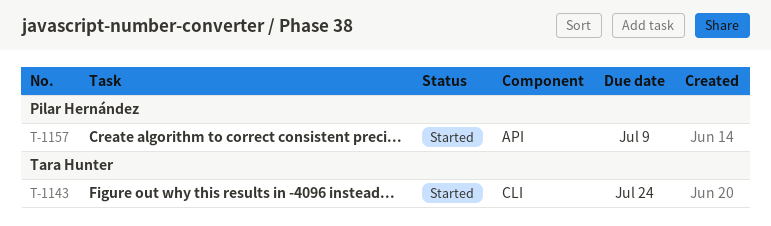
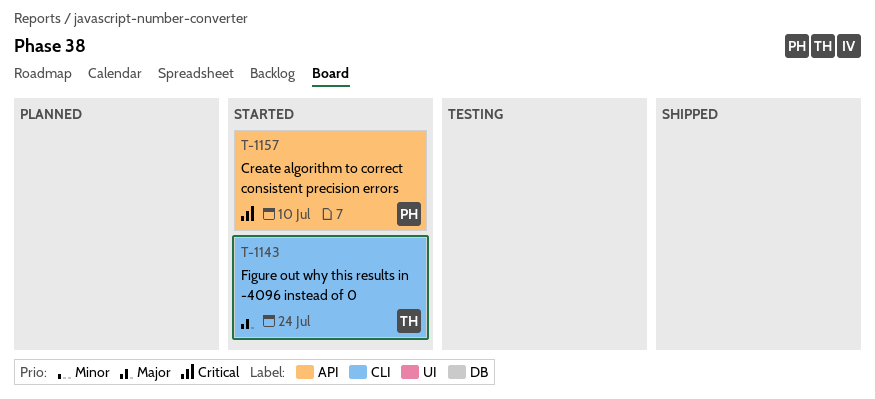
T-1157, due: Jul 9 -> Jul 10

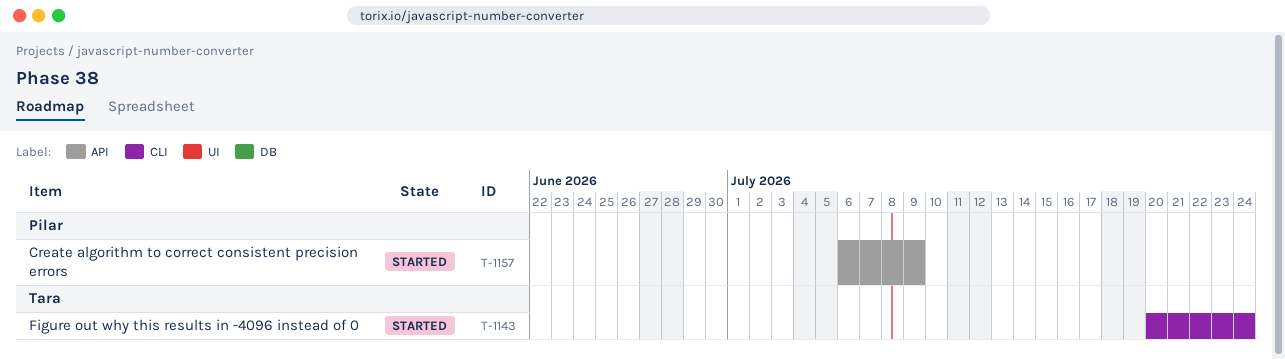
T-1157, due: Jul 10 -> Jul 9

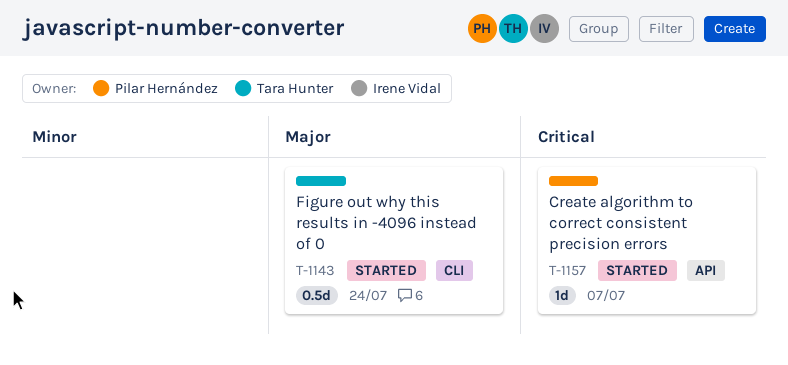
T-1157, due: Jul 9 -> Jul 7

